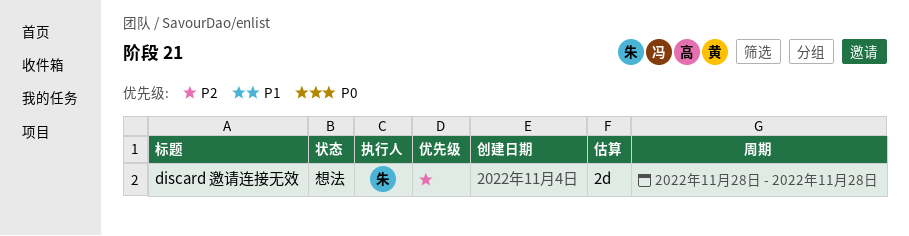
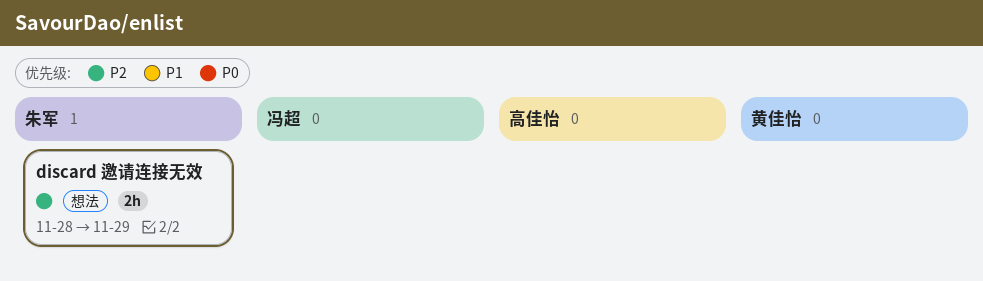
discard 邀请连接无效, estimate: 2d -> 2h
discard 邀请连接无效, due: Nov 28 -> Nov 29

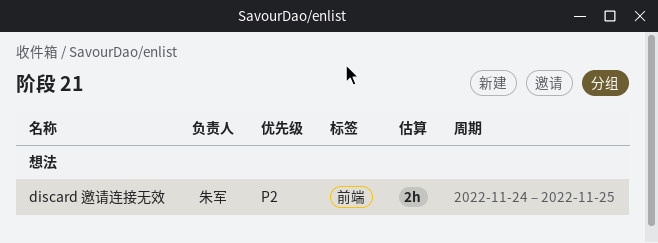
discard 邀请连接无效, start: Nov 28 -> Nov 24
discard 邀请连接无效, due: Nov 29 -> Nov 25

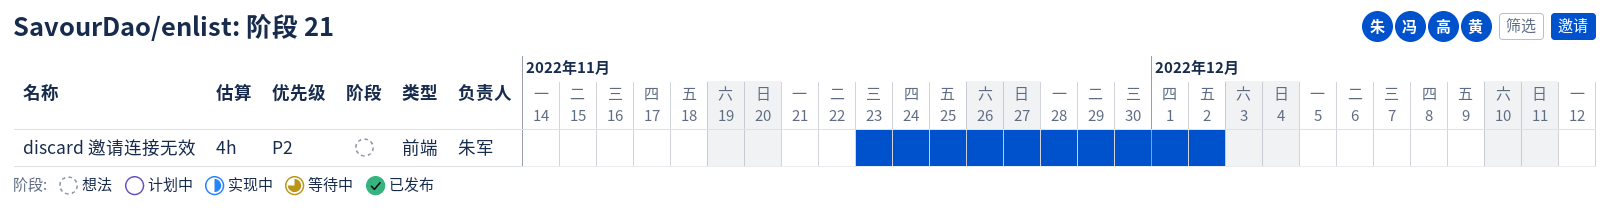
discard 邀请连接无效, estimate: 2h -> 4h
discard 邀请连接无效, start: Nov 24 -> Nov 23
discard 邀请连接无效, due: Nov 25 -> Dec 2

